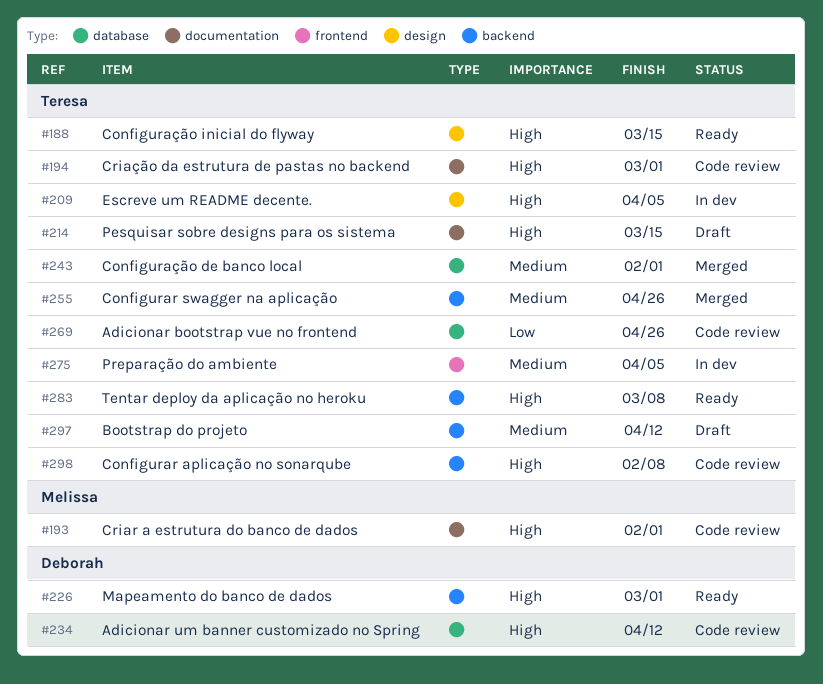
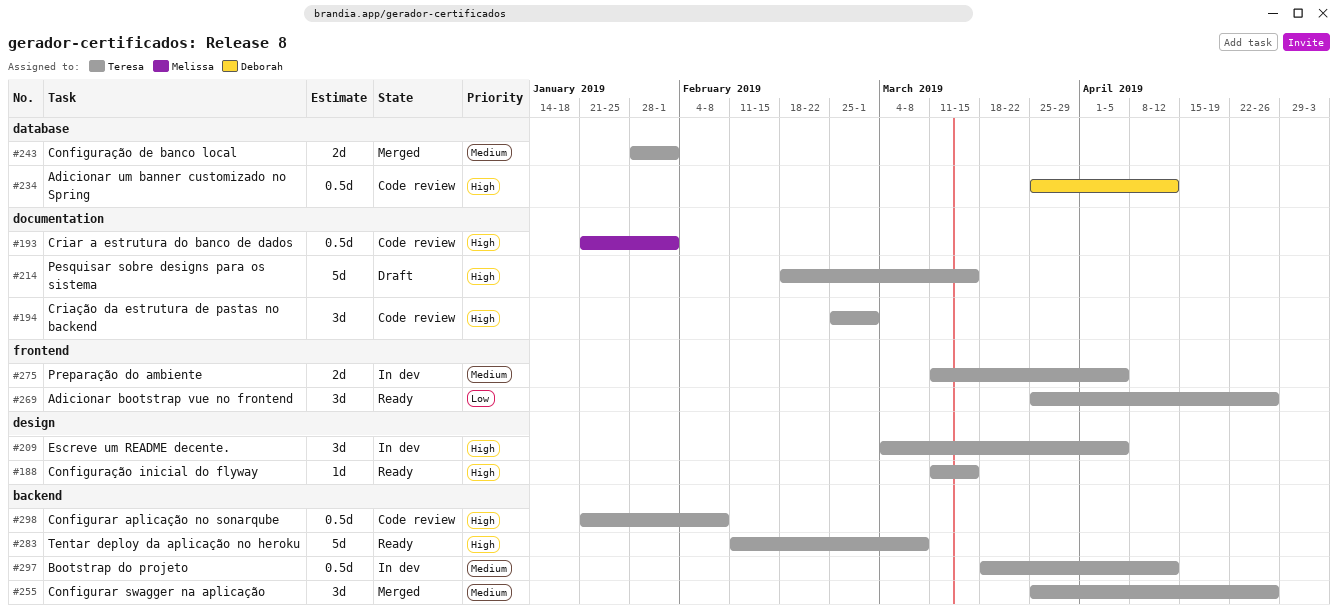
#226: present -> none
#269, status: Code review -> Ready
#269, label: database -> frontend
#297, status: Draft -> In dev

